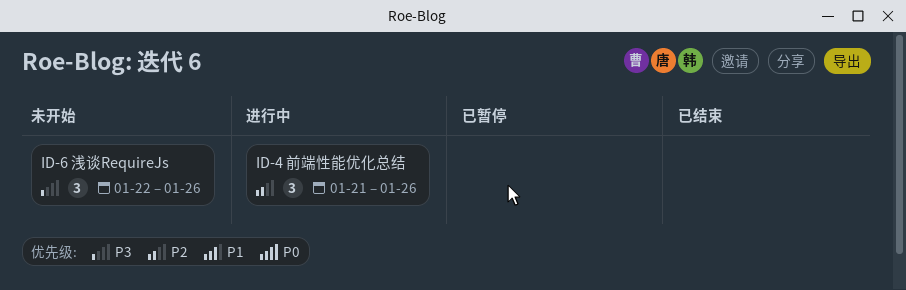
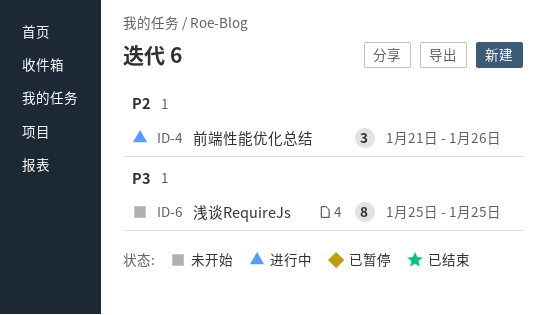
ID-6, estimate: 3 -> 8
ID-6, start: Jan 22 -> Jan 25
ID-6, due: Jan 26 -> Jan 25

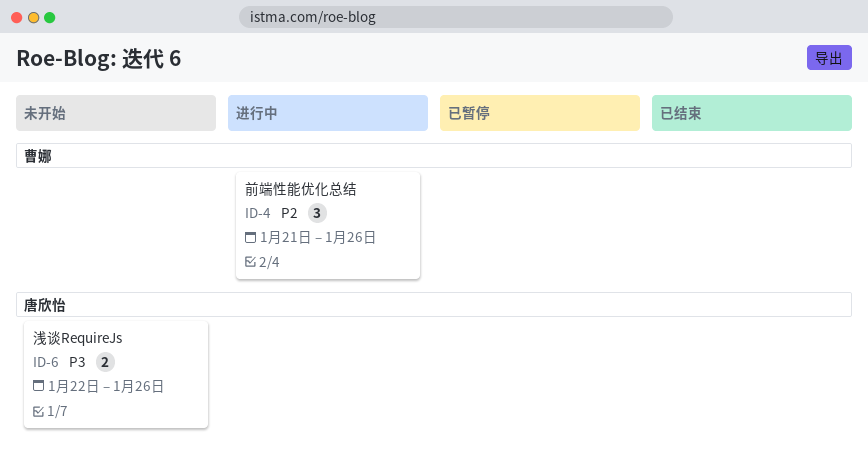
ID-6, estimate: 8 -> 2
ID-6, start: Jan 25 -> Jan 22
ID-6, due: Jan 25 -> Jan 26

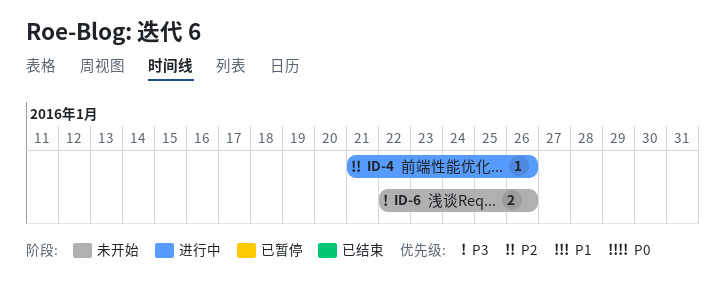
ID-4, estimate: 3 -> 1

